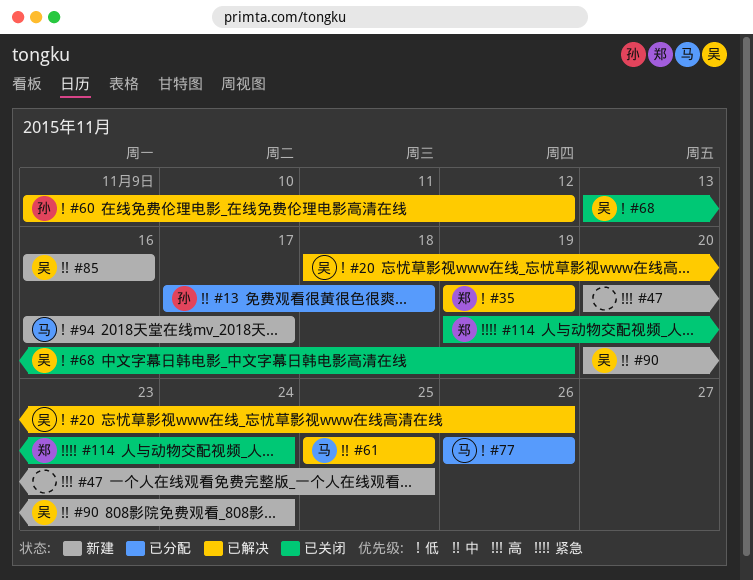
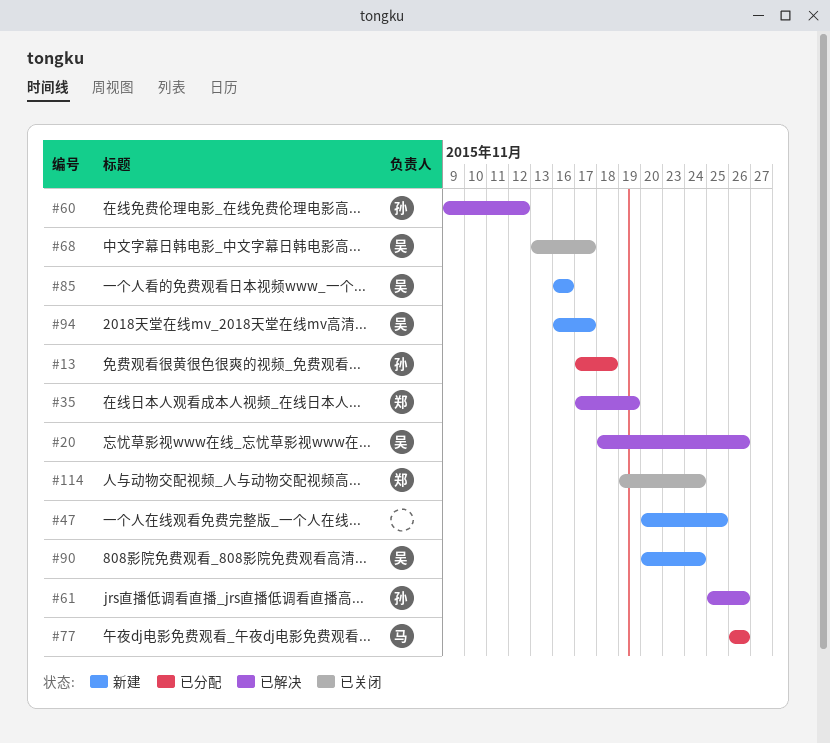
#35, start: Nov 19 -> Nov 17
#61, owner: 马 -> 孙
#61, due: Nov 25 -> Nov 26
#68, due: Nov 19 -> Nov 17
#94, owner: 马 -> 吴

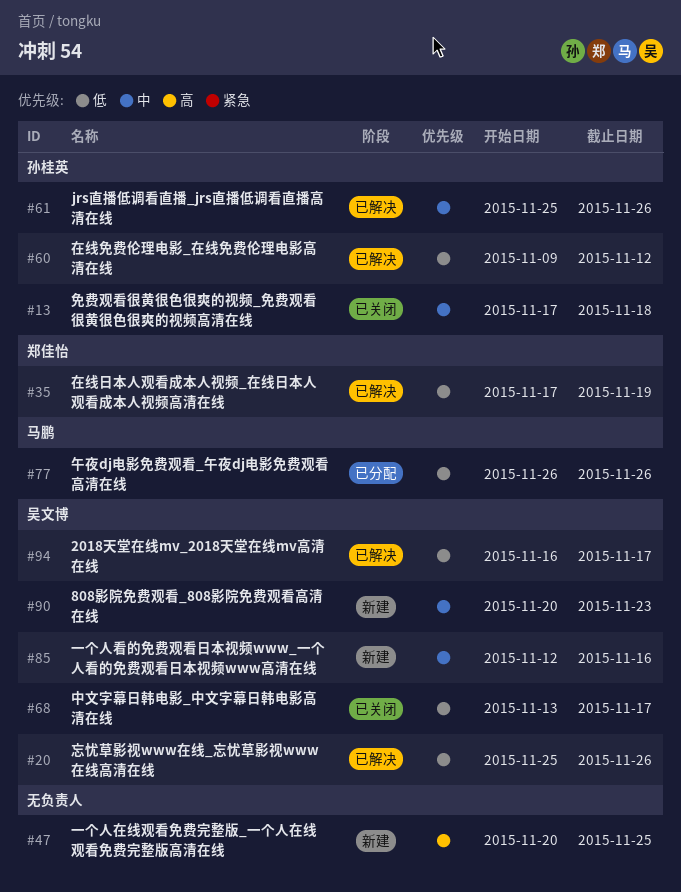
#13, status: 已分配 -> 已关闭
#20, start: Nov 18 -> Nov 25
#85, start: Nov 16 -> Nov 12
#90, due: Nov 24 -> Nov 23
#94, status: 新建 -> 已解决
#114: present -> none

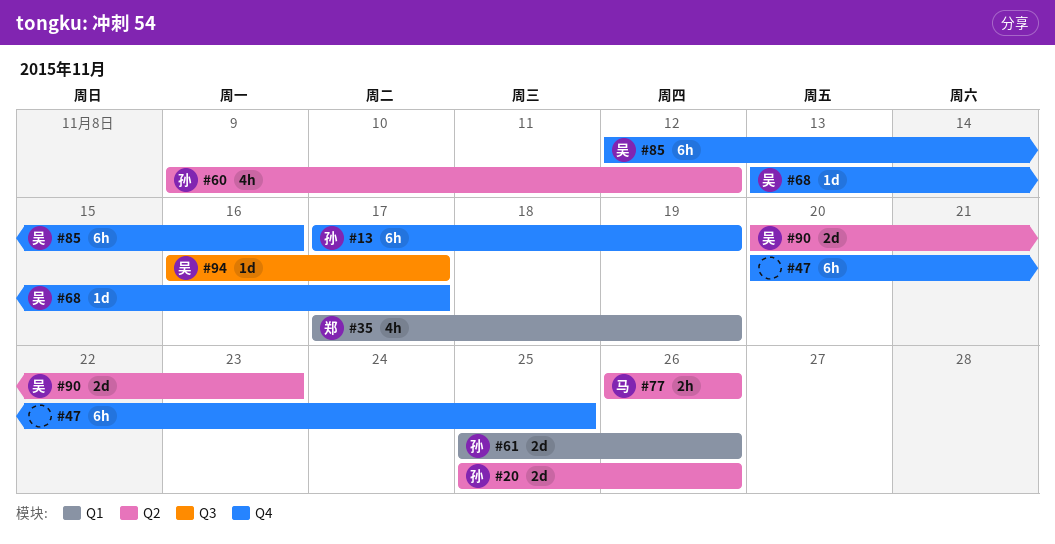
#13, due: Nov 18 -> Nov 19
#20, owner: 吴文博 -> 孙桂英

